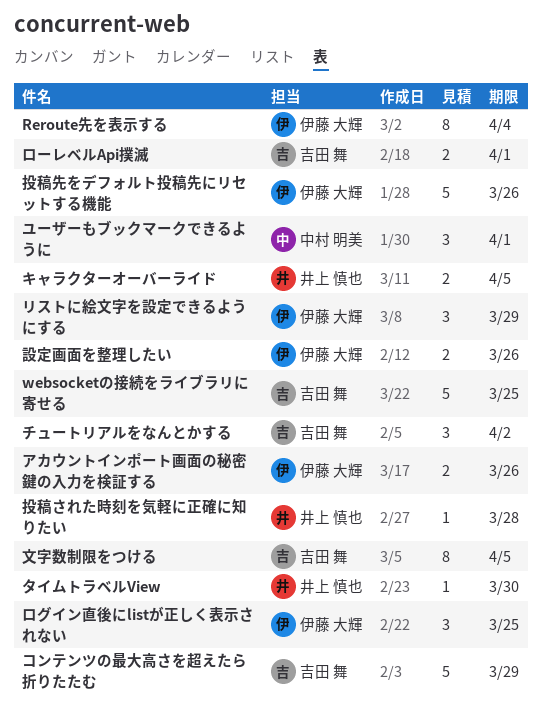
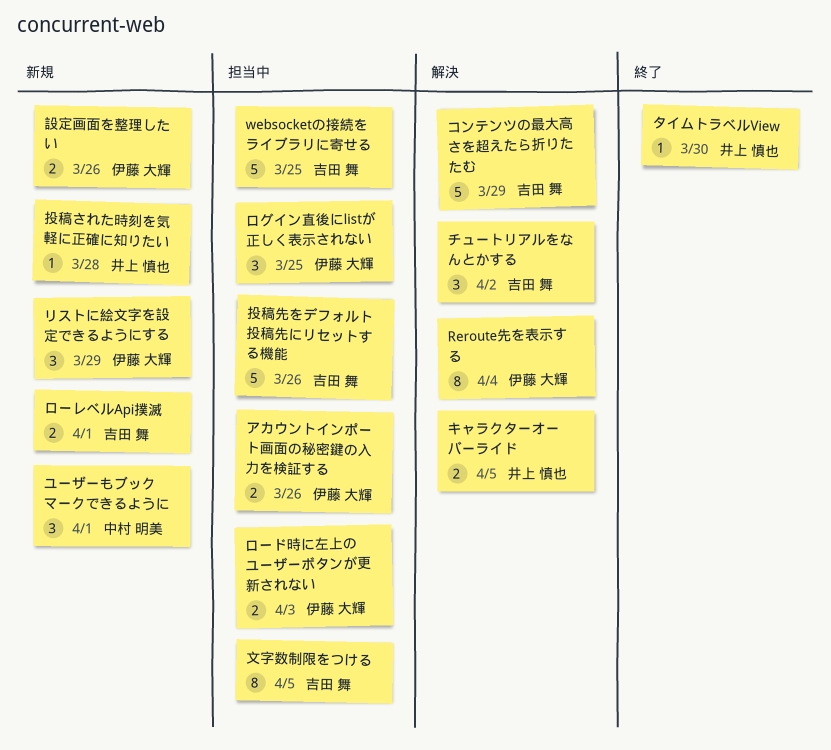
ロード時に左上のユーザーボタンが更新されない: none -> present
投稿先をデフォルト投稿先にリセットする機能, owner: 伊藤 大輝 -> 吉田 舞

